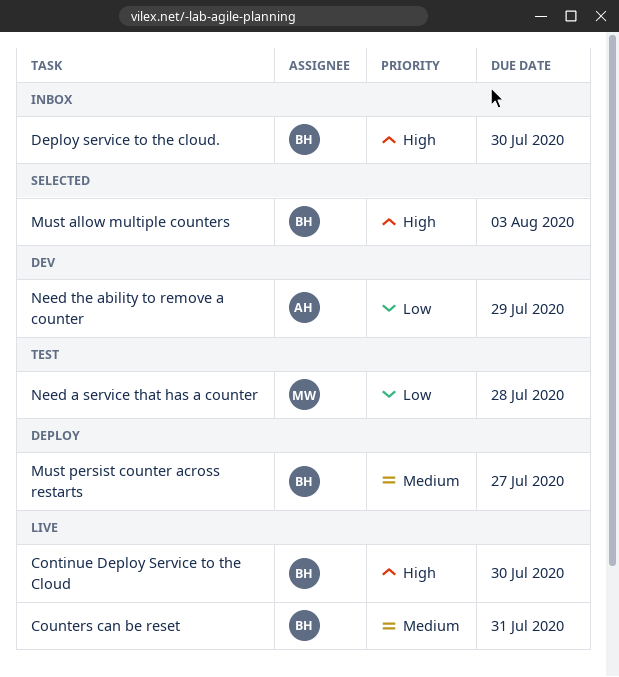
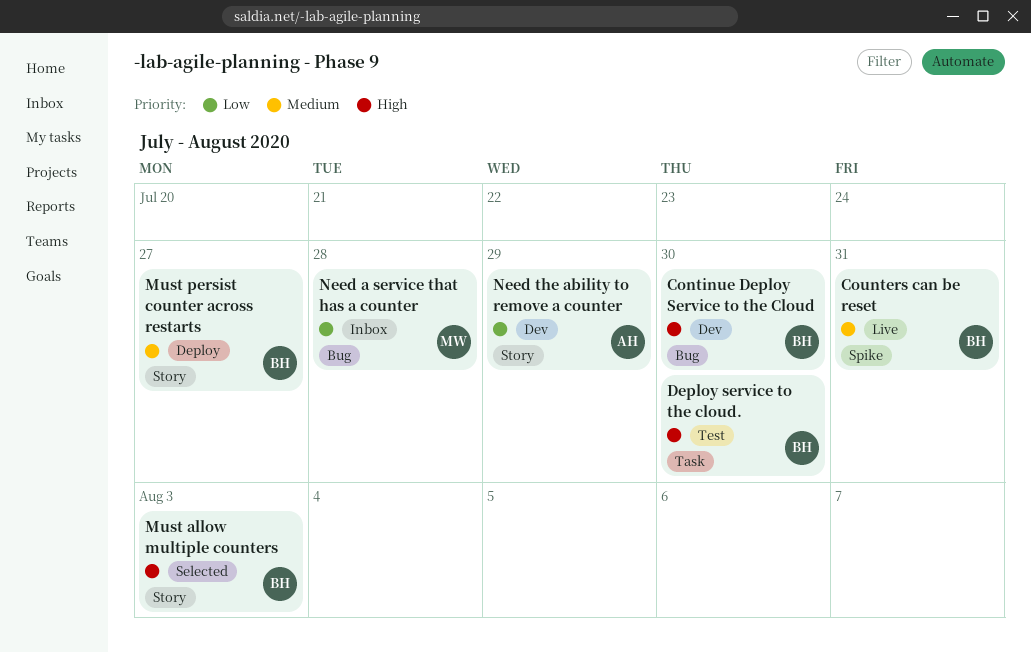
Continue Deploy Service to the Cloud, status: Live -> Dev
Deploy service to the cloud., status: Inbox -> Test
Need a service that has a counter, status: Test -> Inbox

